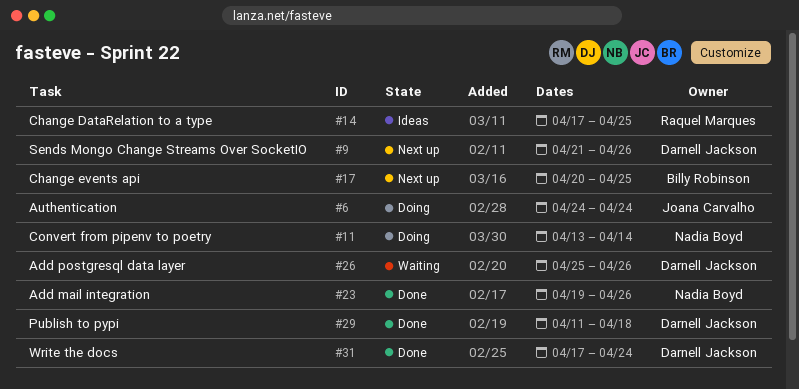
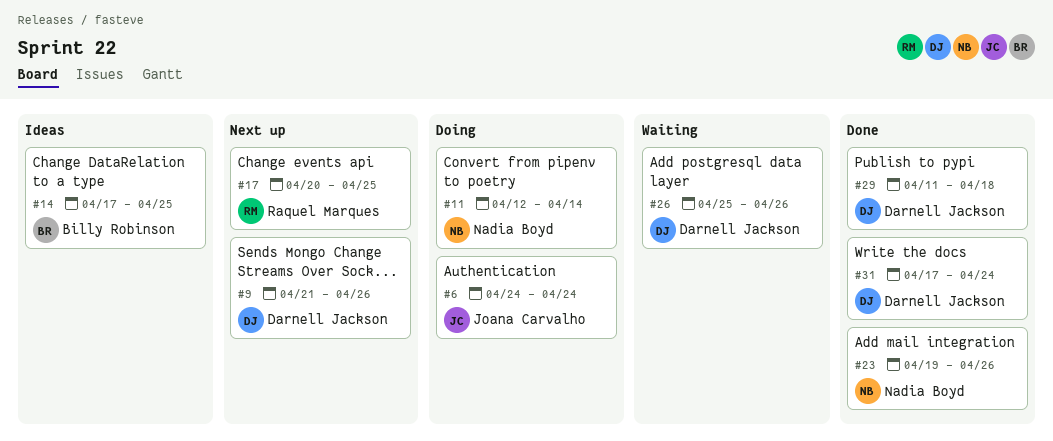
#11, start: Apr 13 -> Apr 12
#14, owner: Raquel Marques -> Billy Robinson
#17, owner: Billy Robinson -> Raquel Marques

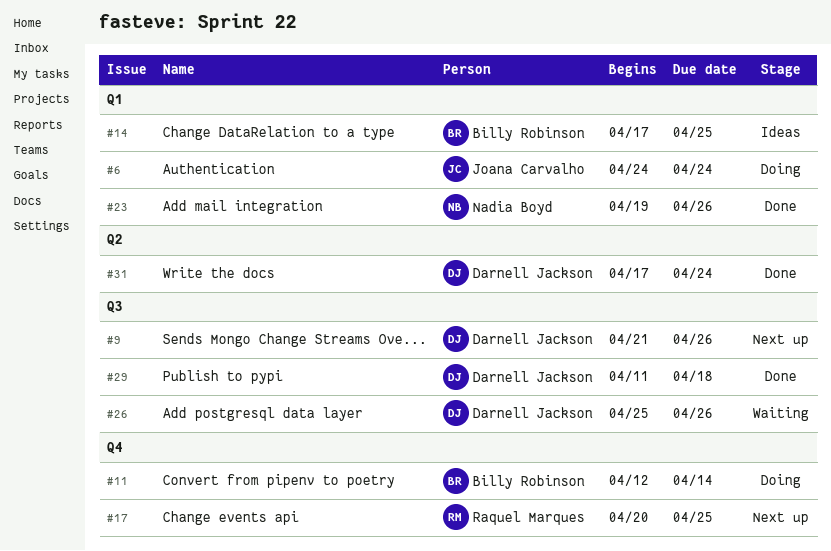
#11, owner: Nadia Boyd -> Billy Robinson

